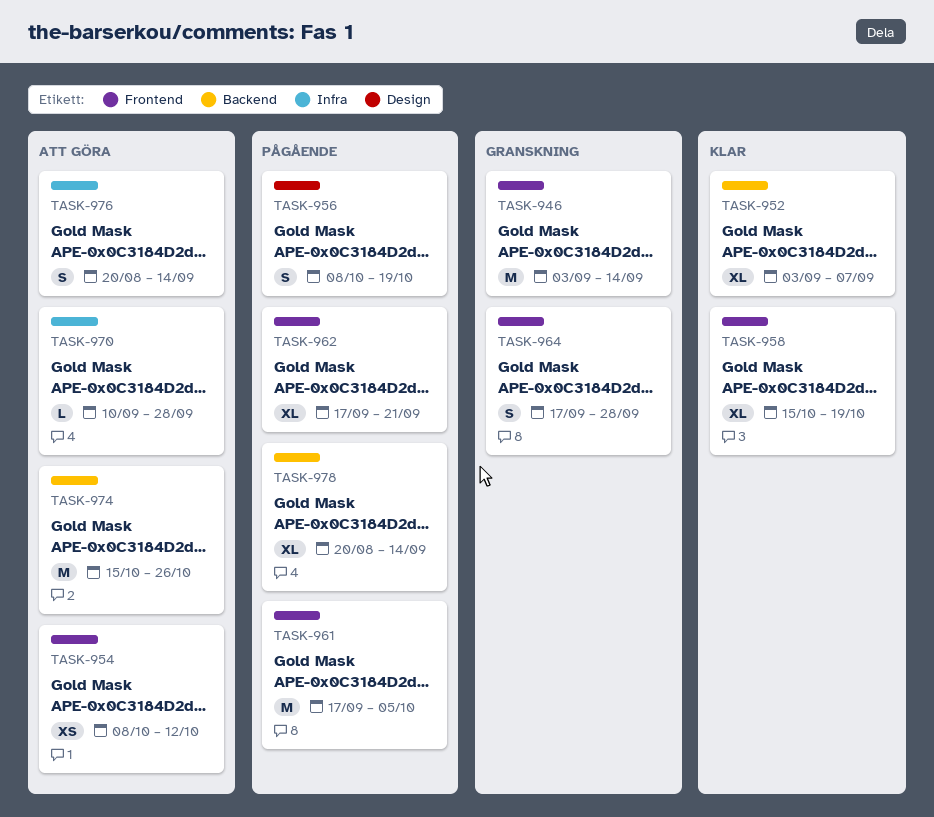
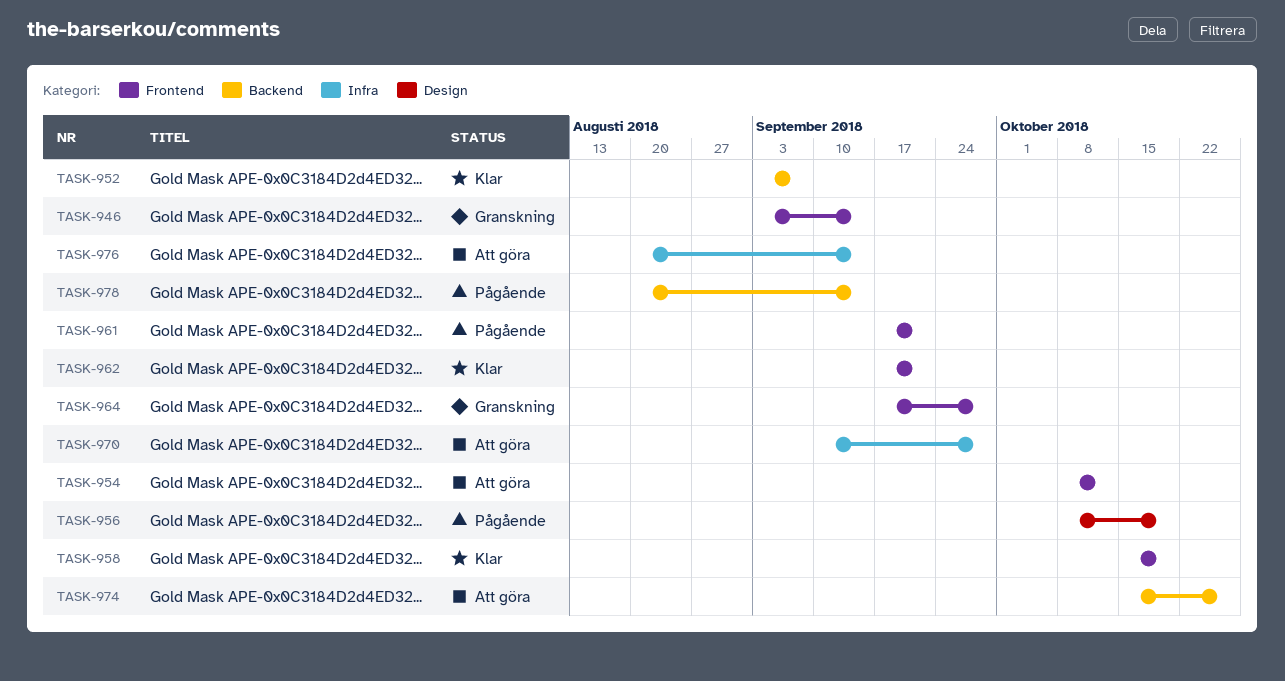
TASK-961, due: Oct 5 -> Sep 21
TASK-962, status: Pågående -> Klar

